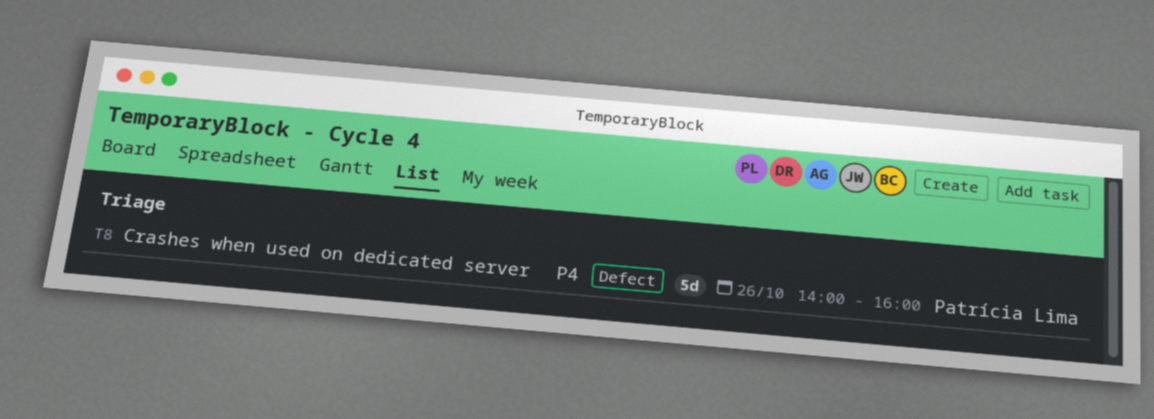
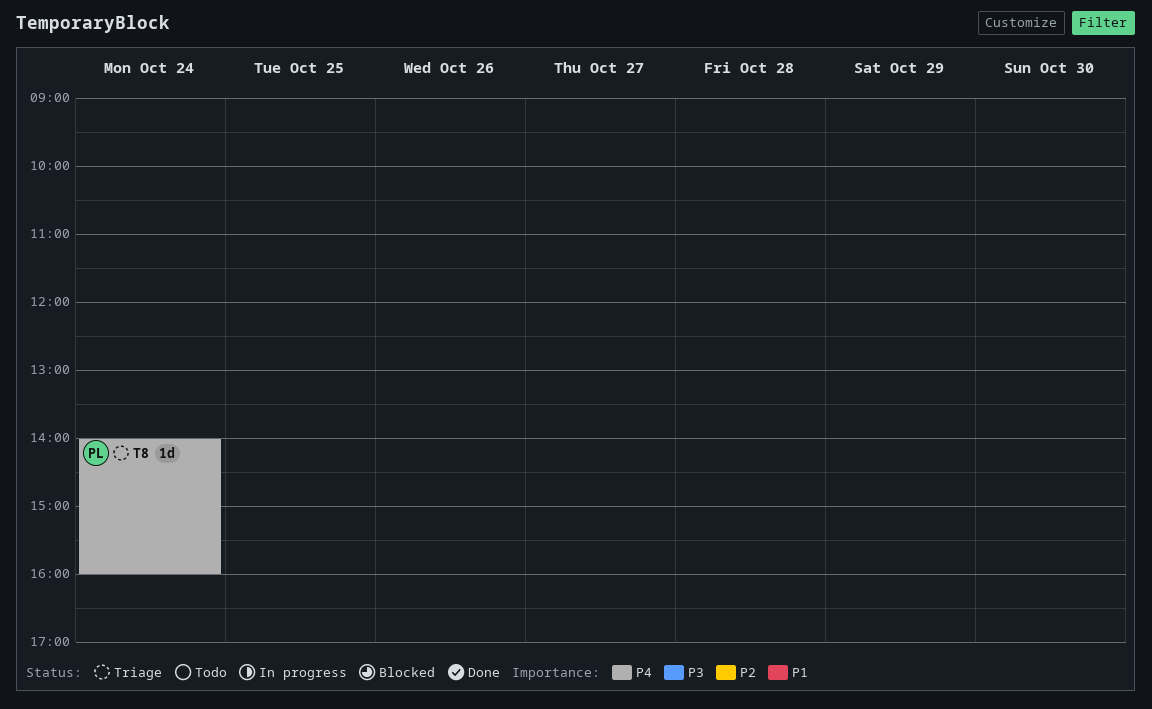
T8, estimate: 5d -> 1d
T8, day: Oct 26 -> Oct 24

